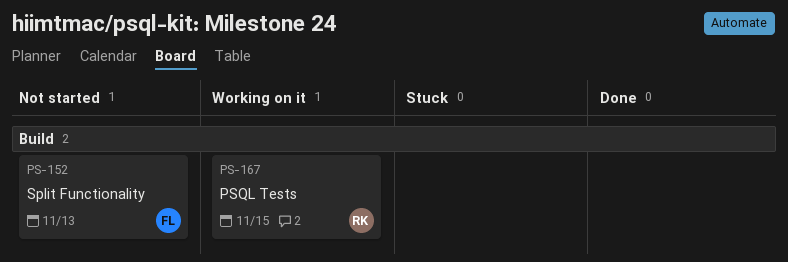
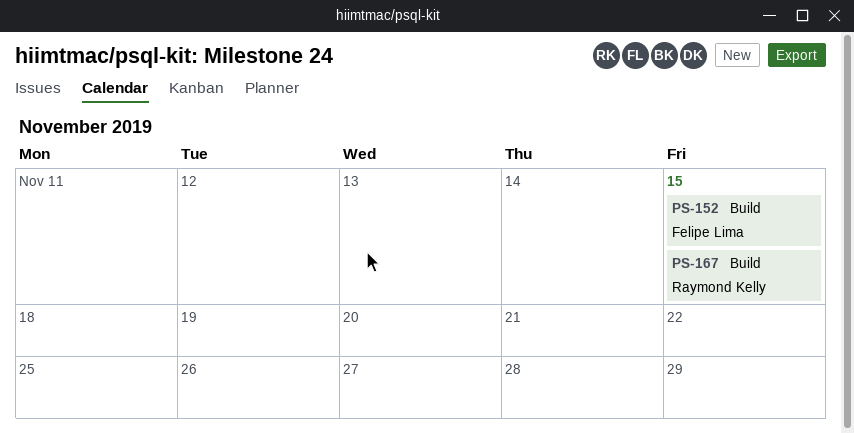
PS-152, due: Nov 13 -> Nov 15

